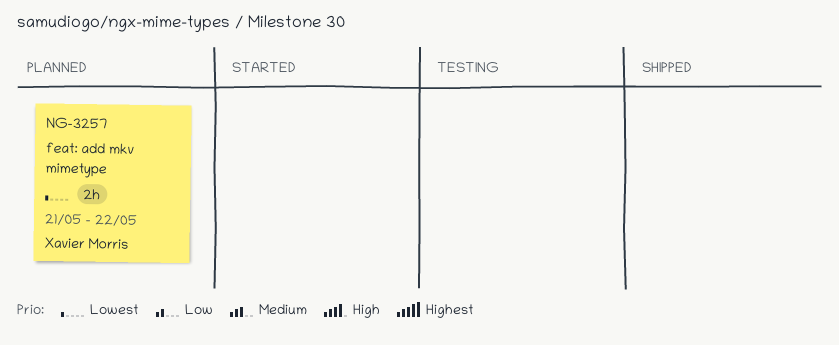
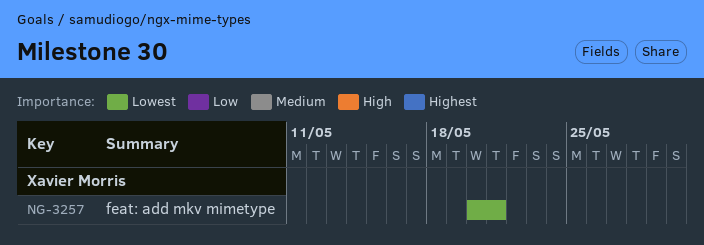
NG-3257, start: May 21 -> May 20
NG-3257, due: May 22 -> May 21

